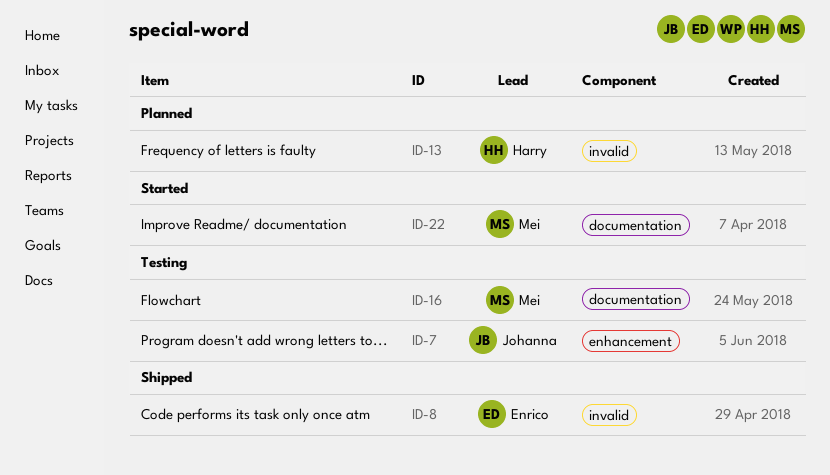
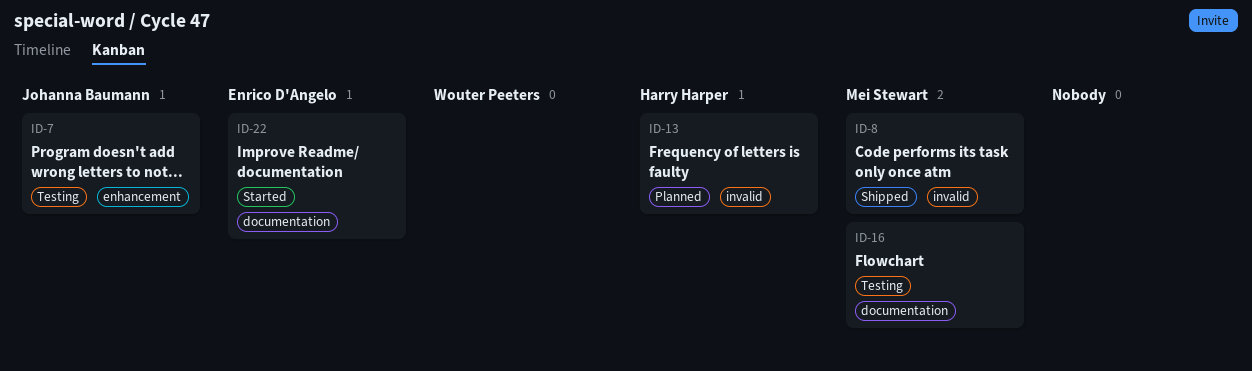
ID-8, owner: Enrico D'Angelo -> Mei Stewart
ID-22, owner: Mei Stewart -> Enrico D'Angelo

